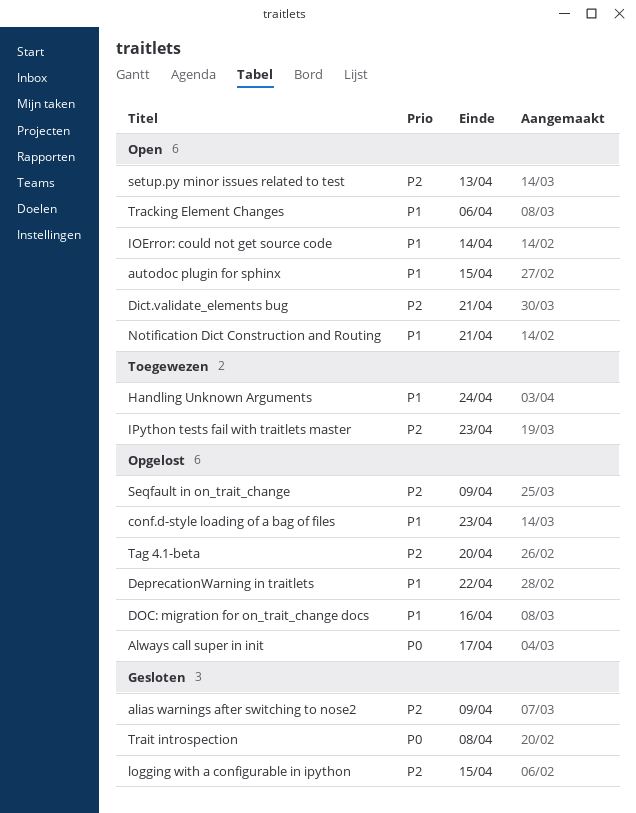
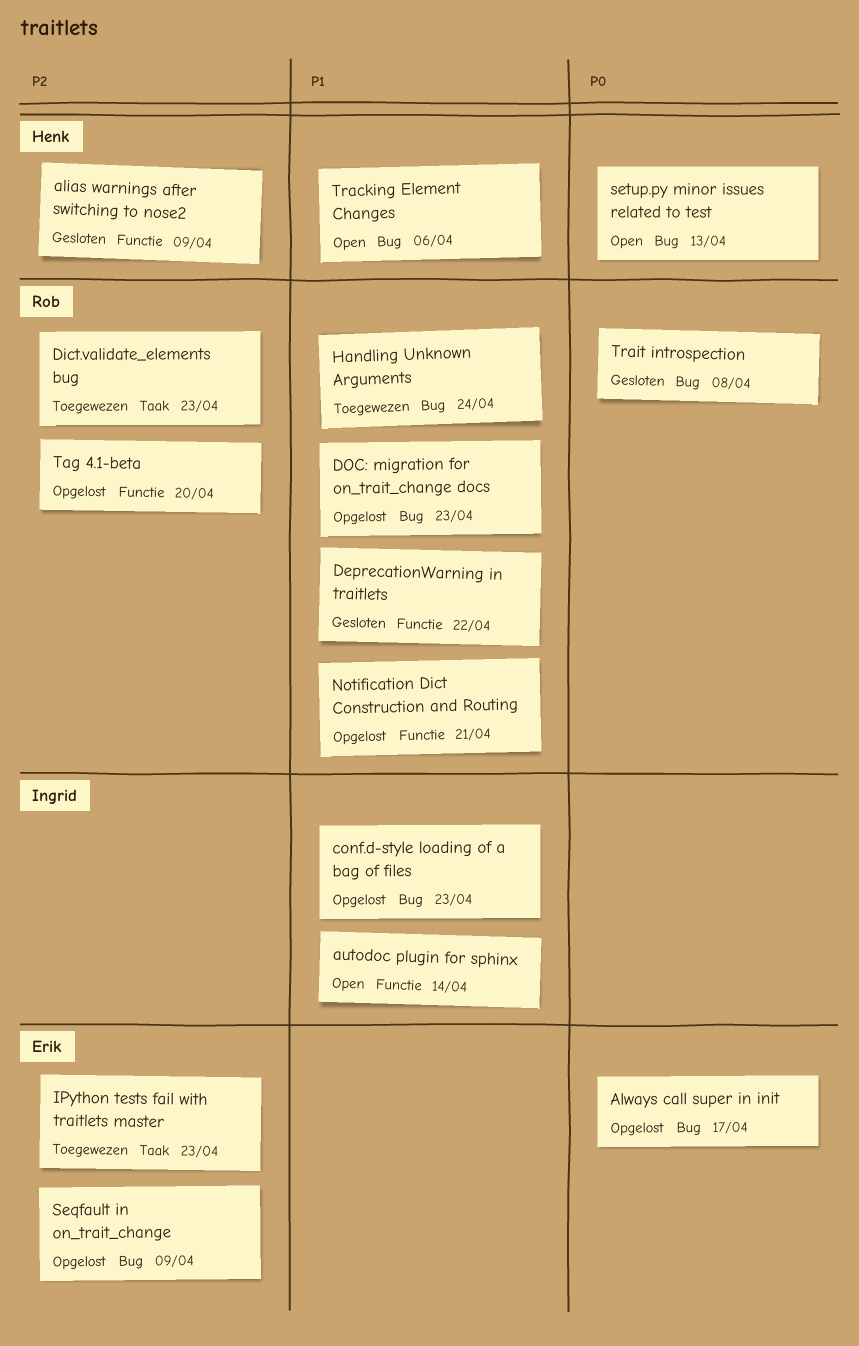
autodoc plugin for sphinx, due: Apr 15 -> Apr 14
DeprecationWarning in traitlets, status: Opgelost -> Gesloten
Dict.validate_elements bug, status: Open -> Toegewezen
Dict.validate_elements bug, due: Apr 21 -> Apr 23
DOC: migration for on_trait_change docs, due: Apr 16 -> Apr 23
IOError: could not get source code: present -> none
logging with a configurable in ipython: present -> none
Notification Dict Construction and Routing, status: Open -> Opgelost
setup.py minor issues related to test, priority: P2 -> P0

